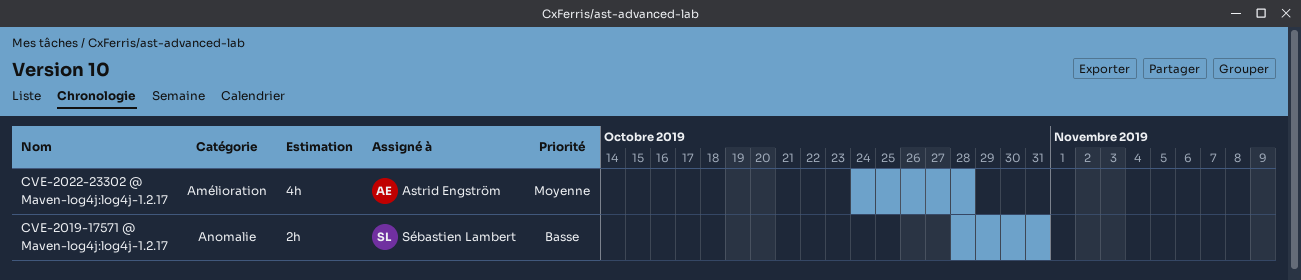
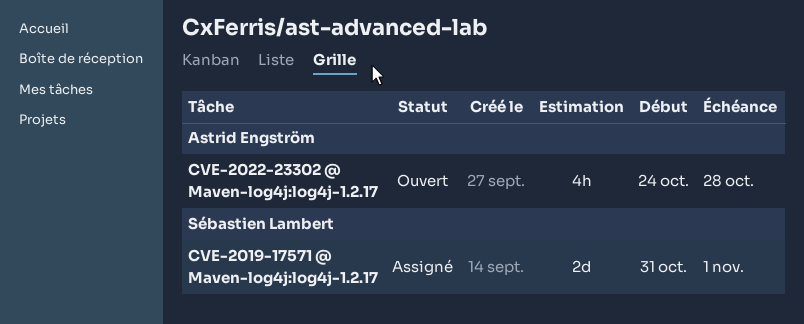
CVE-2019-17571 @ Maven-log4j:log4j-1.2.17, estimate: 2h -> 2d
CVE-2019-17571 @ Maven-log4j:log4j-1.2.17, start: Oct 28 -> Oct 31
CVE-2019-17571 @ Maven-log4j:log4j-1.2.17, due: Oct 31 -> Nov 1

